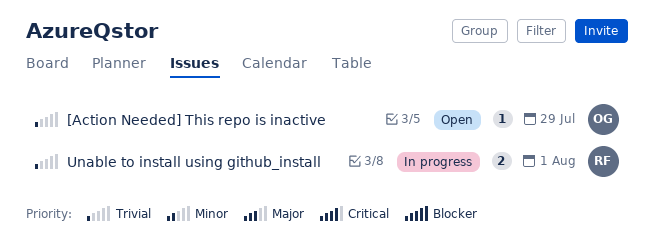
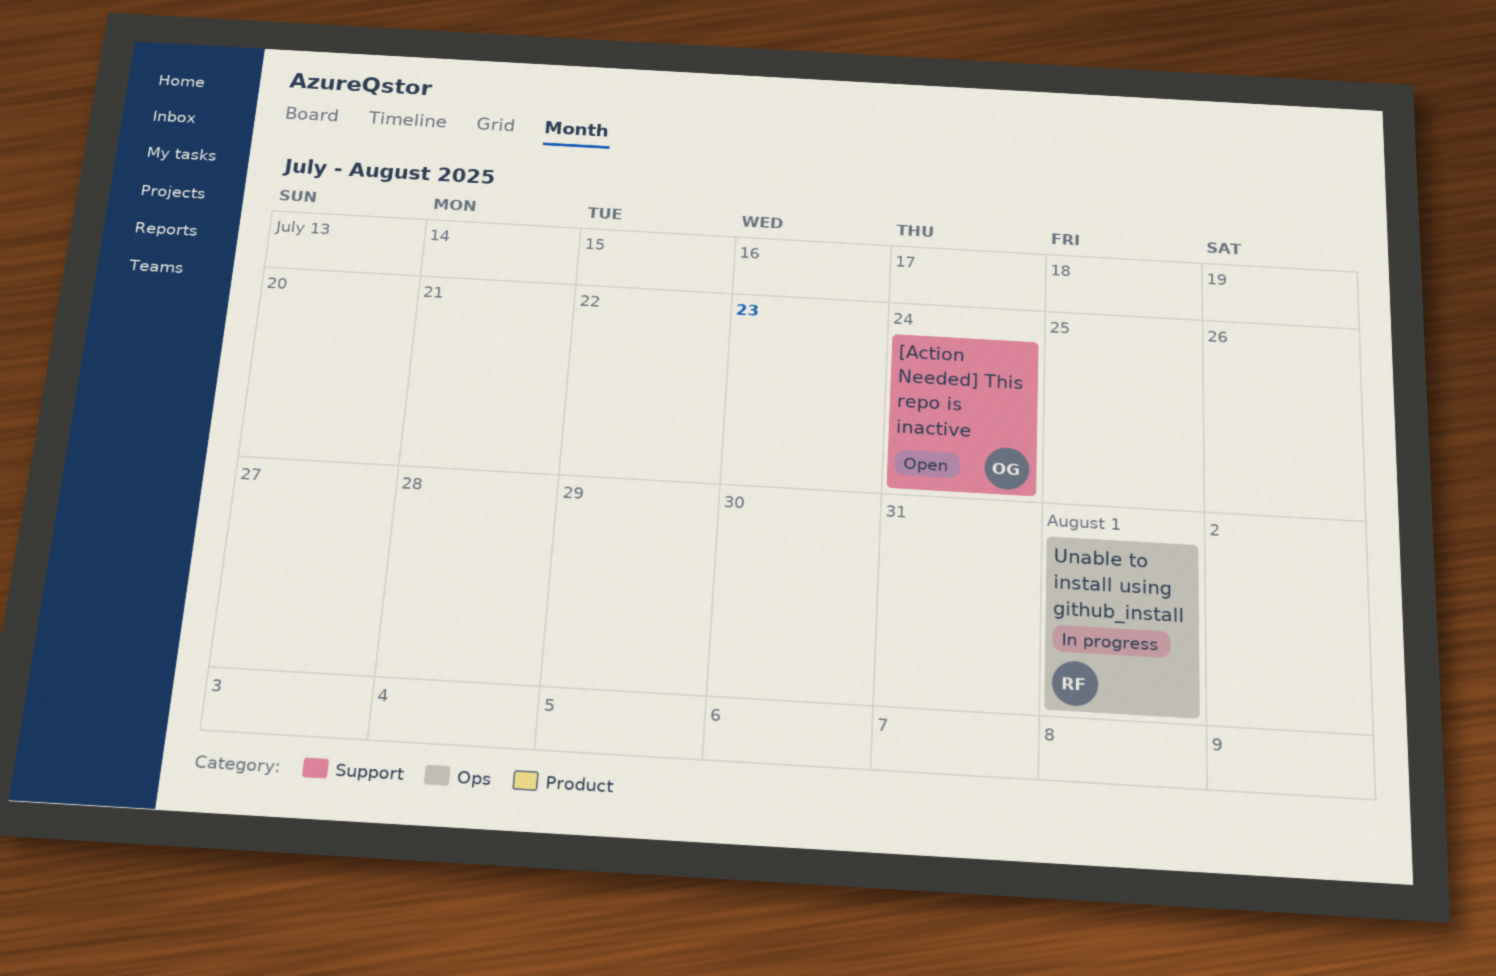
[Action Needed] This repo is inactive, due: Jul 29 -> Jul 24

